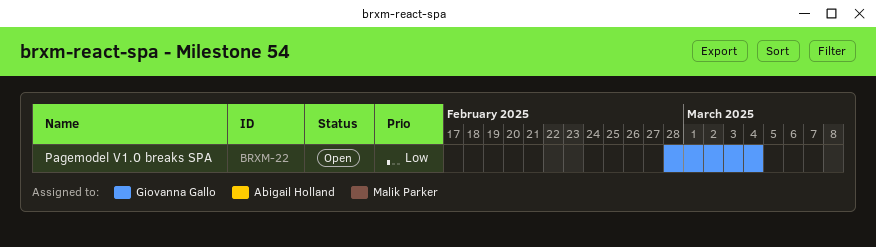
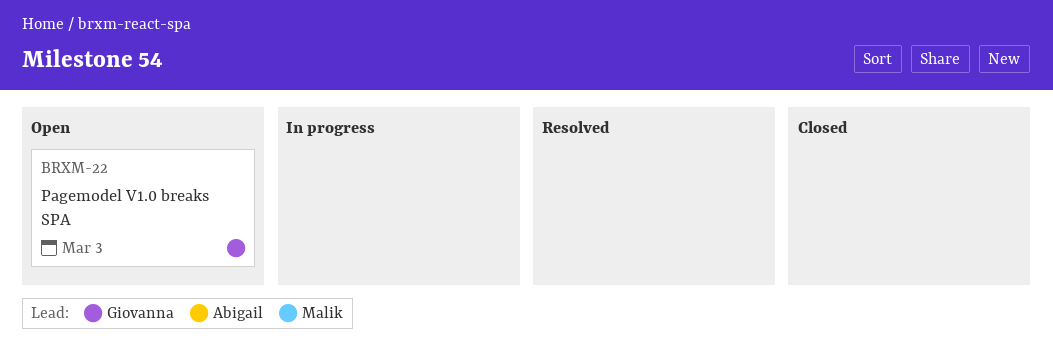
BRXM-22, due: Mar 4 -> Mar 3

